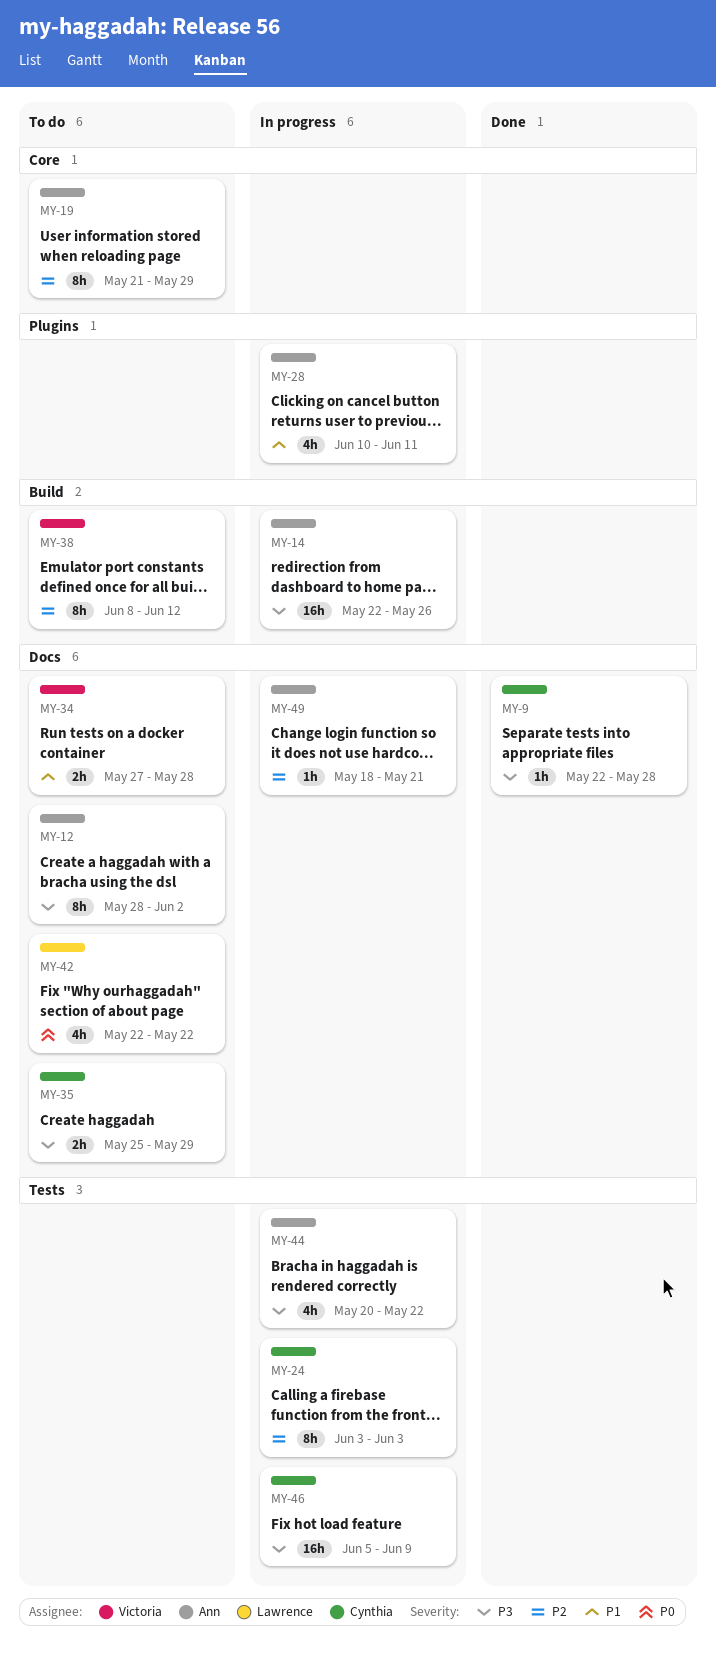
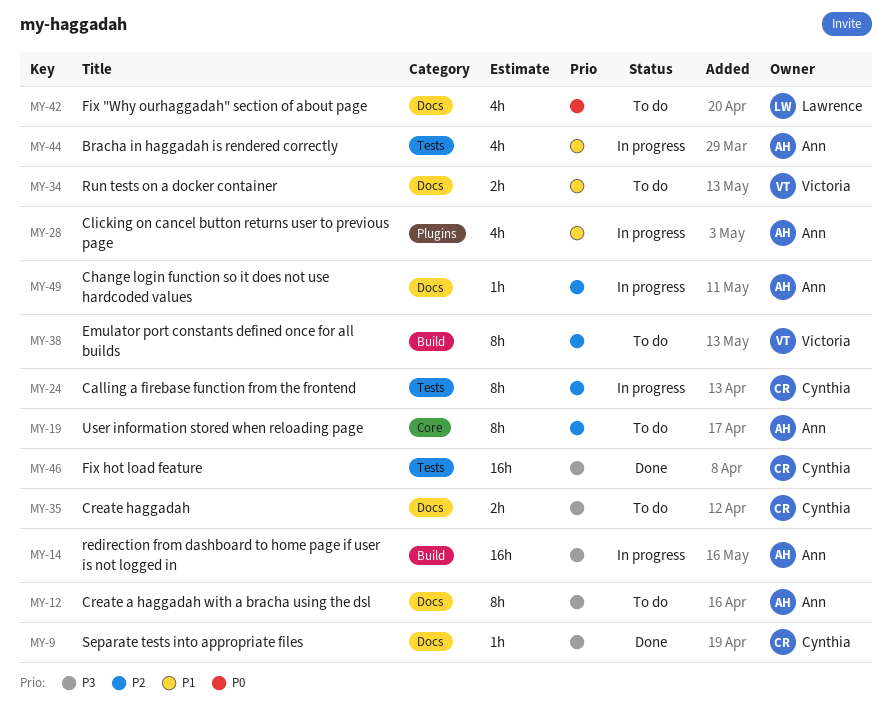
MY-44, priority: P3 -> P1
MY-46, status: In progress -> Done

